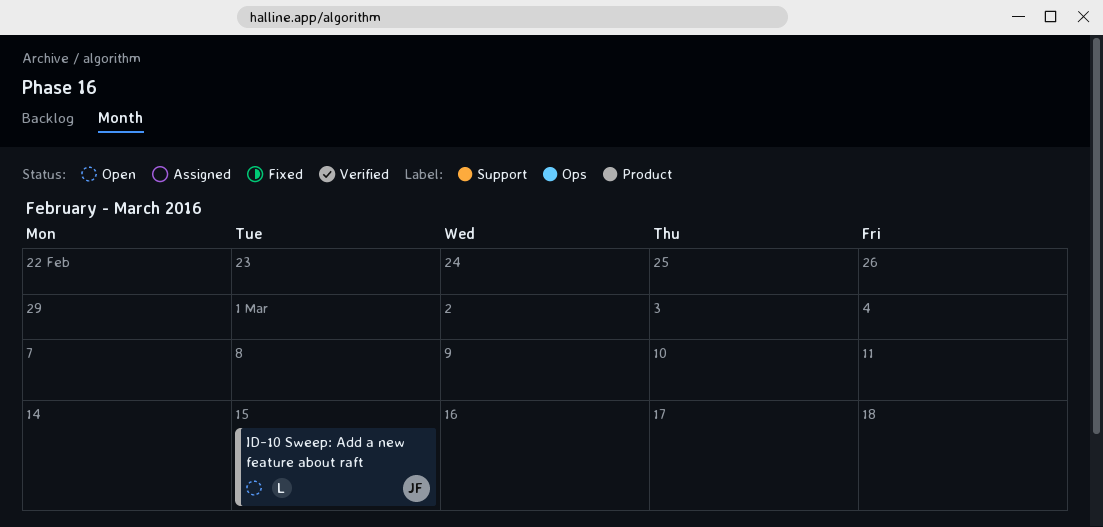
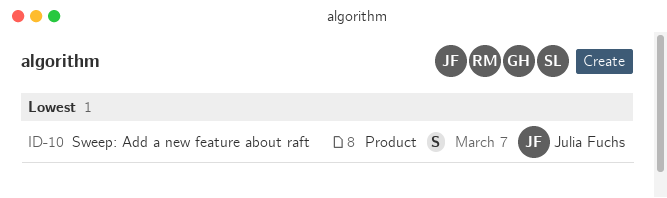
ID-10, estimate: L -> S
ID-10, due: Mar 15 -> Mar 7

